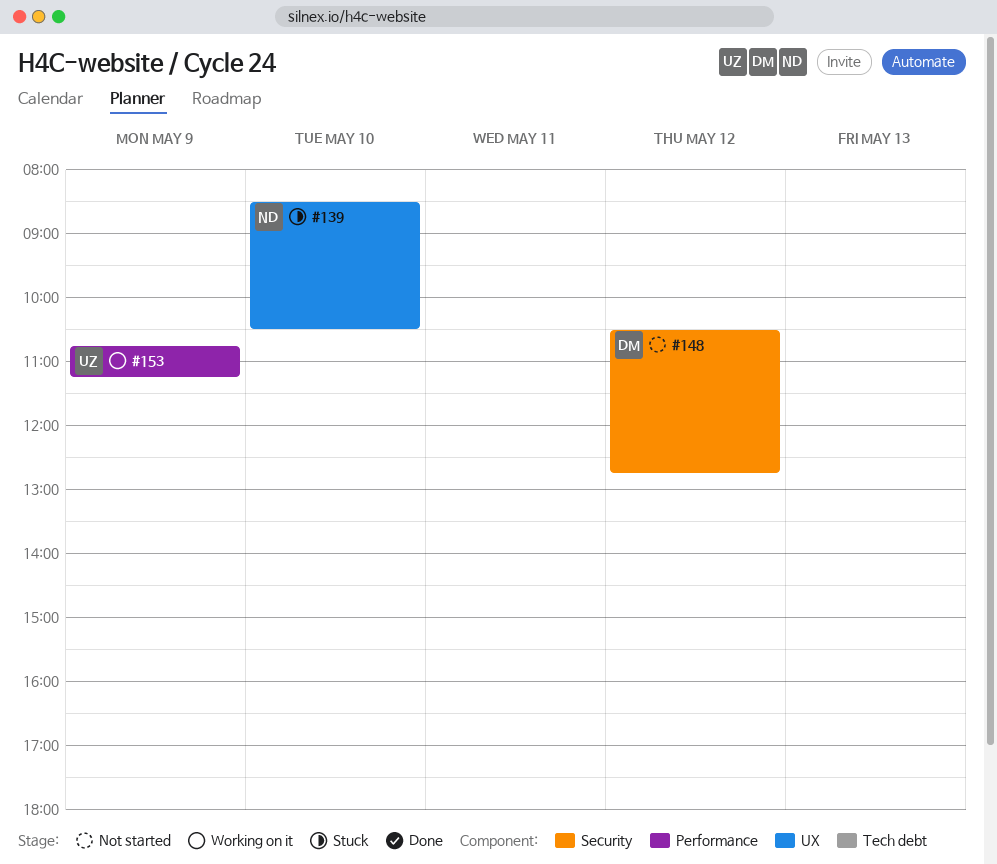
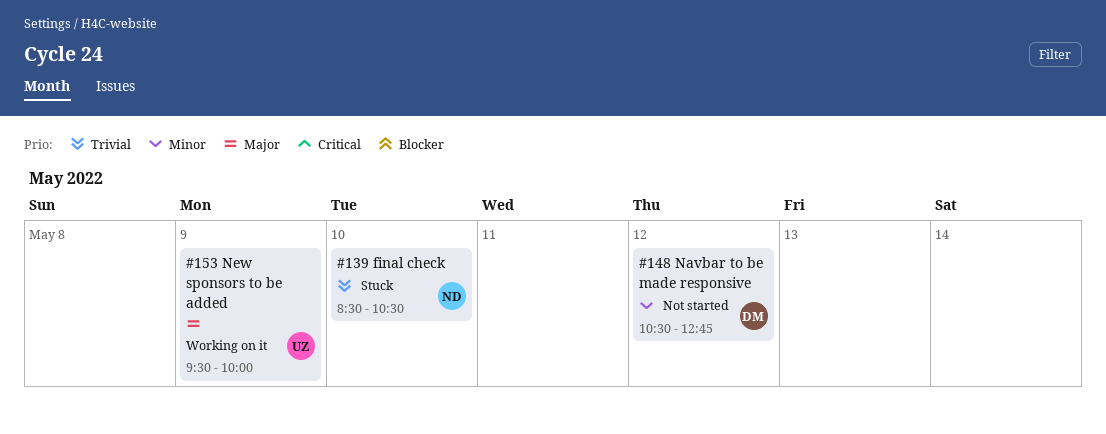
#153, begins: 10:45 -> 09:30
#153, ends: 11:15 -> 10:00

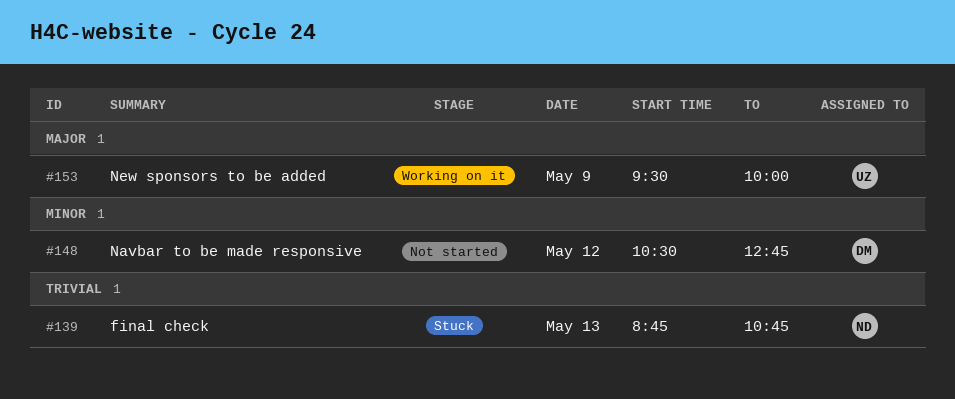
#139, day: May 10 -> May 13
#139, begins: 08:30 -> 08:45
#139, ends: 10:30 -> 10:45

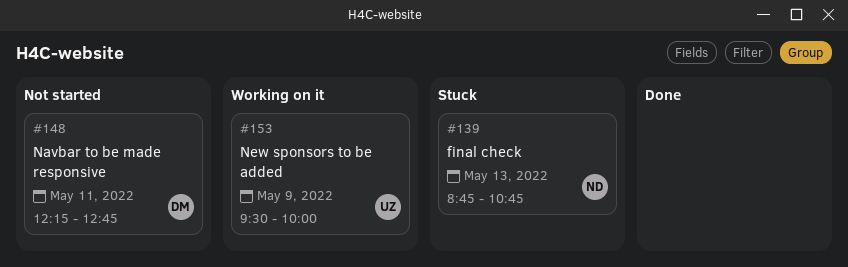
#148, day: May 12 -> May 11
#148, begins: 10:30 -> 12:15

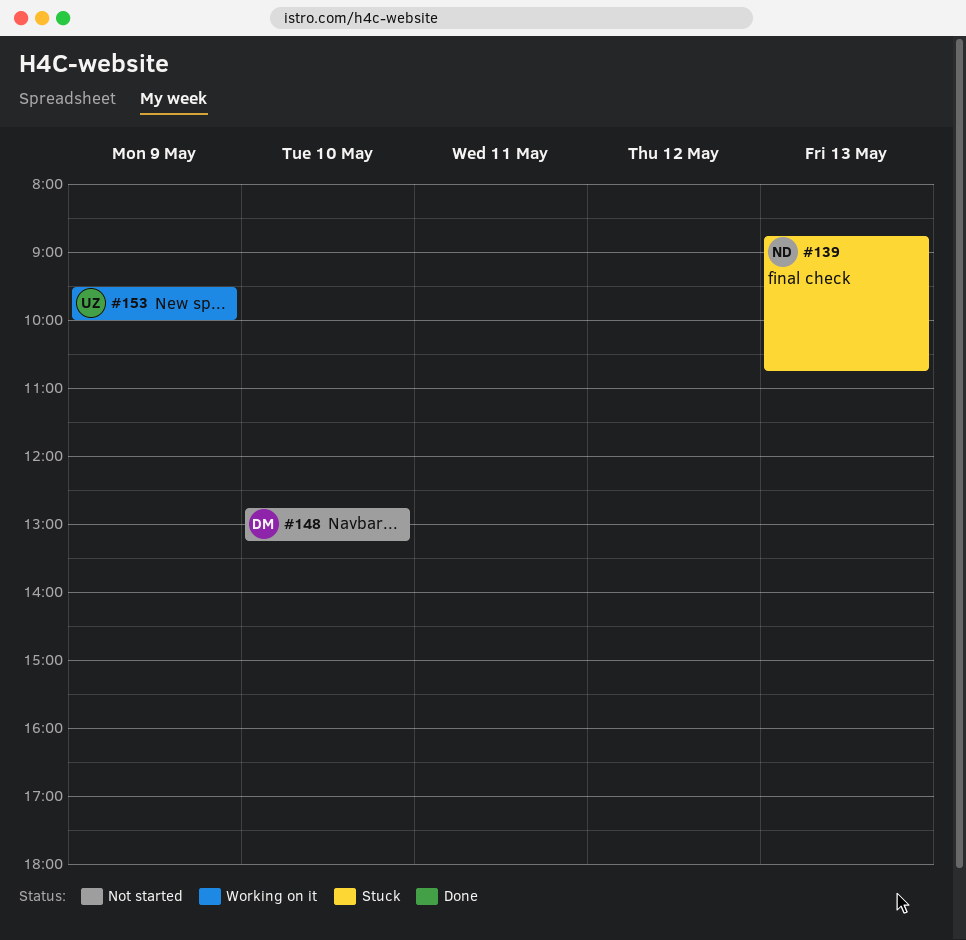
#148, day: May 11 -> May 10
#148, begins: 12:15 -> 12:45
#148, ends: 12:45 -> 13:15

